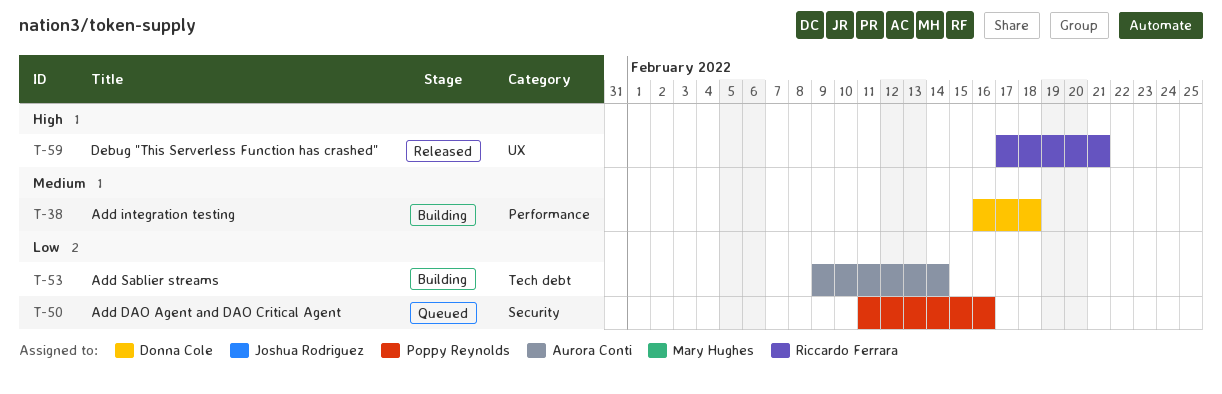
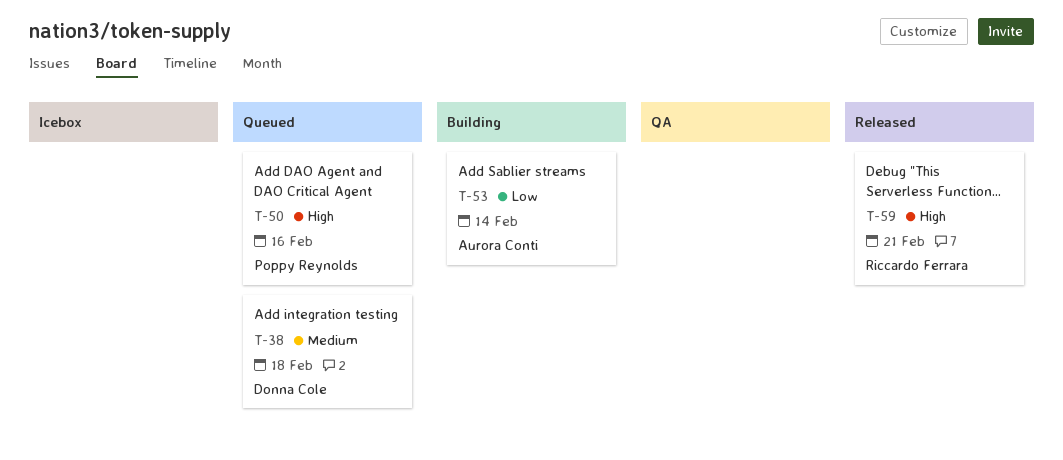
T-38, status: Building -> Queued
T-50, priority: Low -> High

